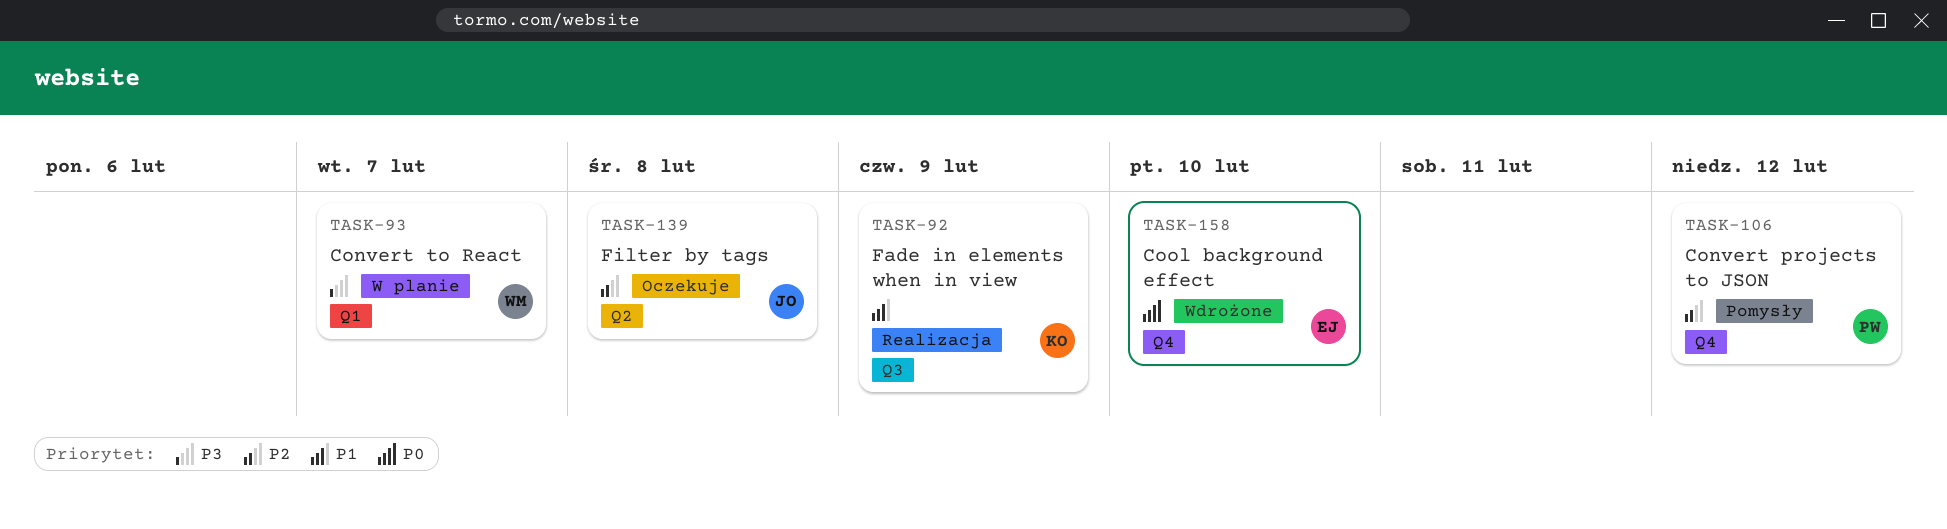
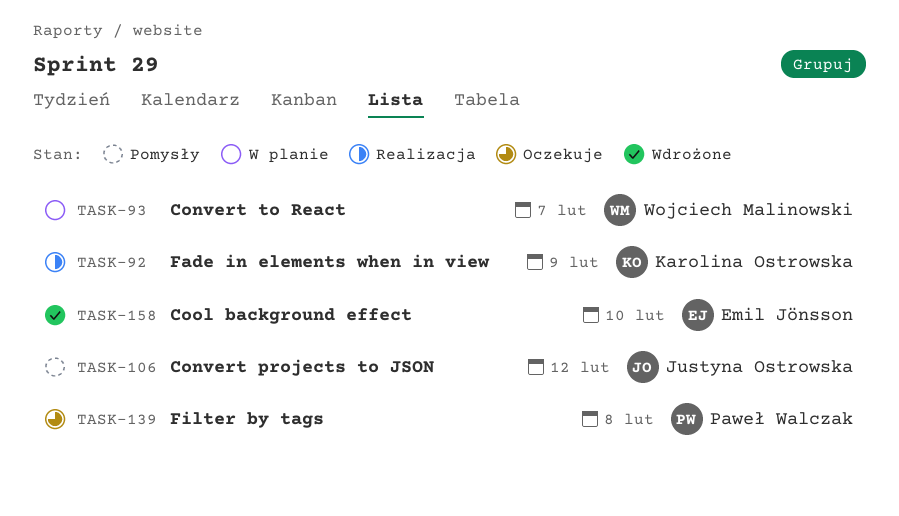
TASK-106, owner: Paweł Walczak -> Justyna Ostrowska
TASK-139, owner: Justyna Ostrowska -> Paweł Walczak

